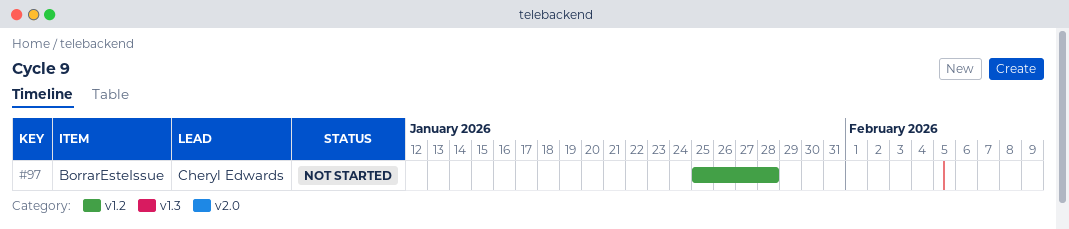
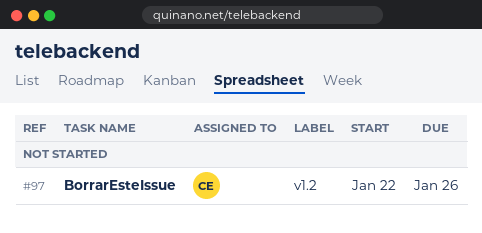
#97, start: Jan 25 -> Jan 22
#97, due: Jan 28 -> Jan 26

